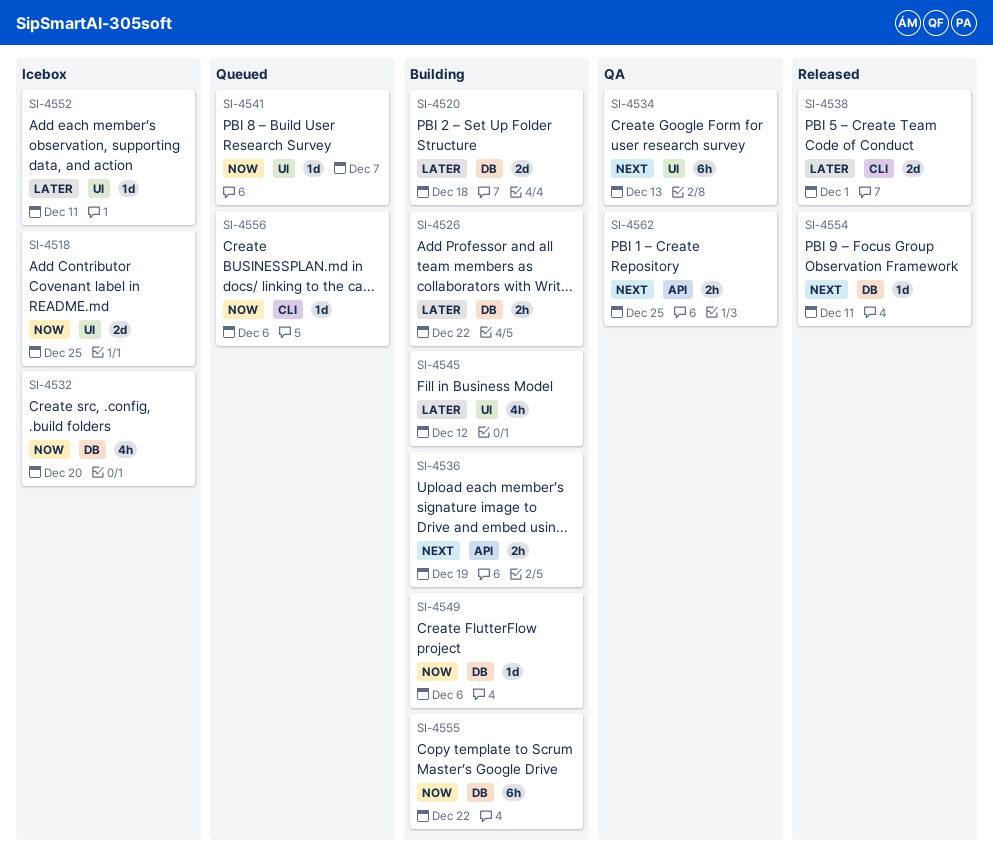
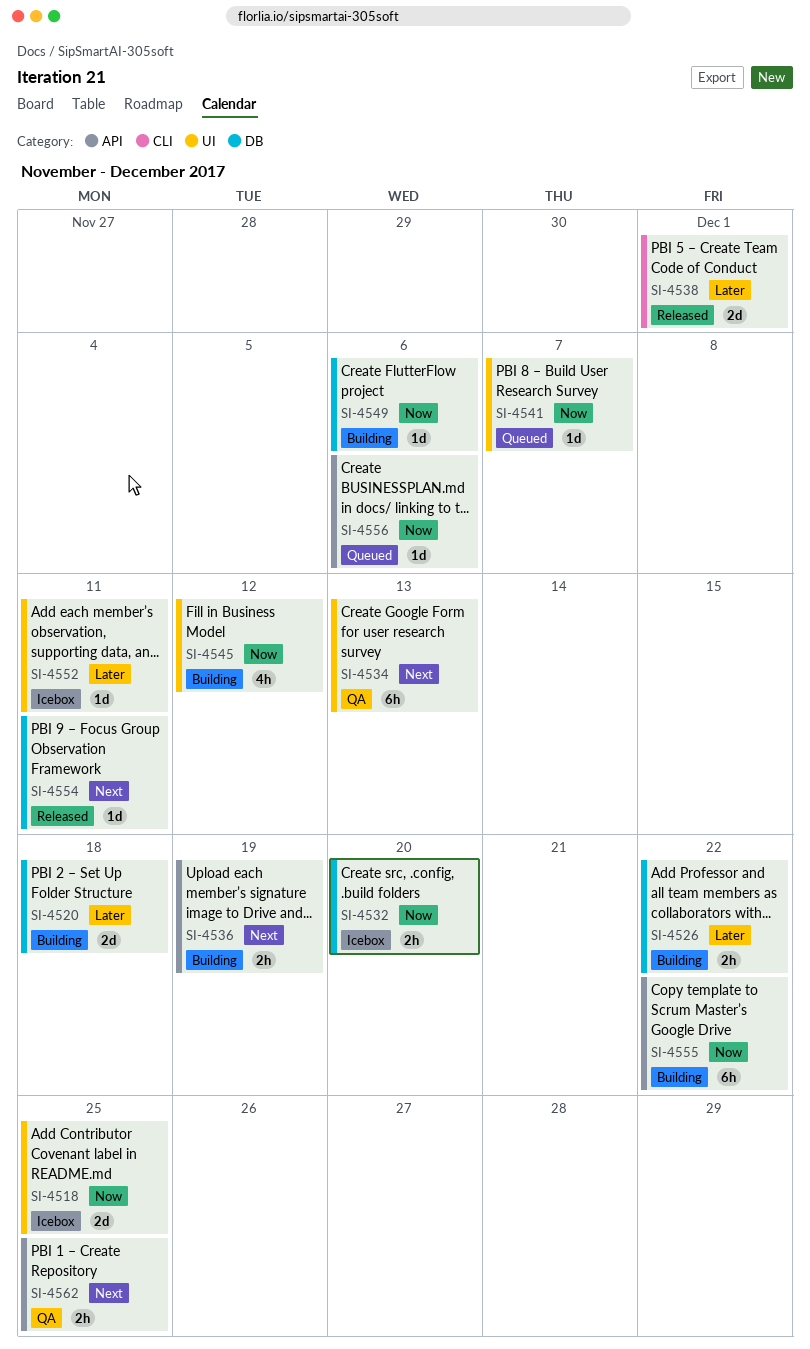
SI-4532, estimate: 4h -> 2h
SI-4545, priority: Later -> Now
SI-4555, label: DB -> API
SI-4556, label: CLI -> API

